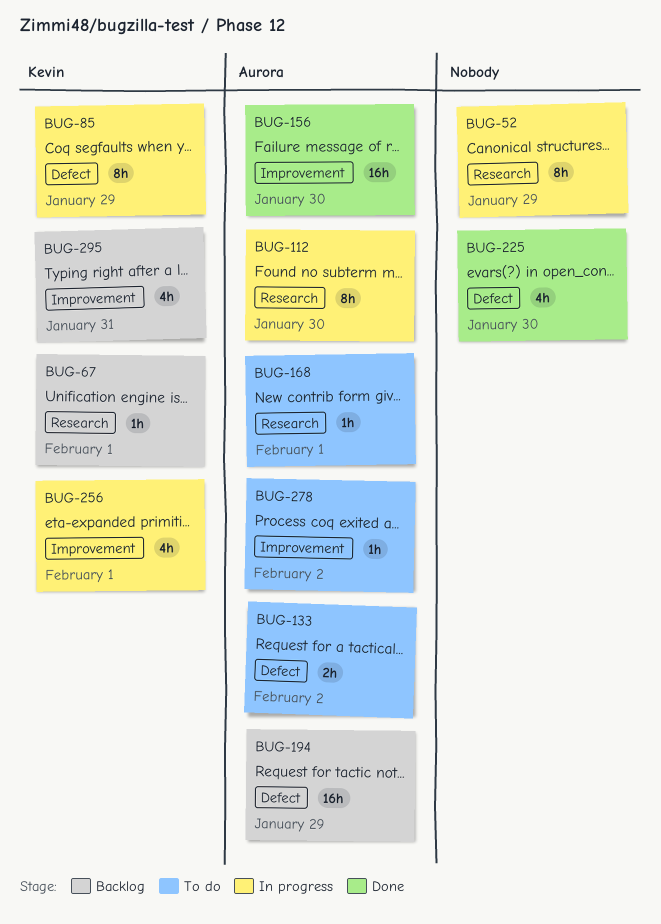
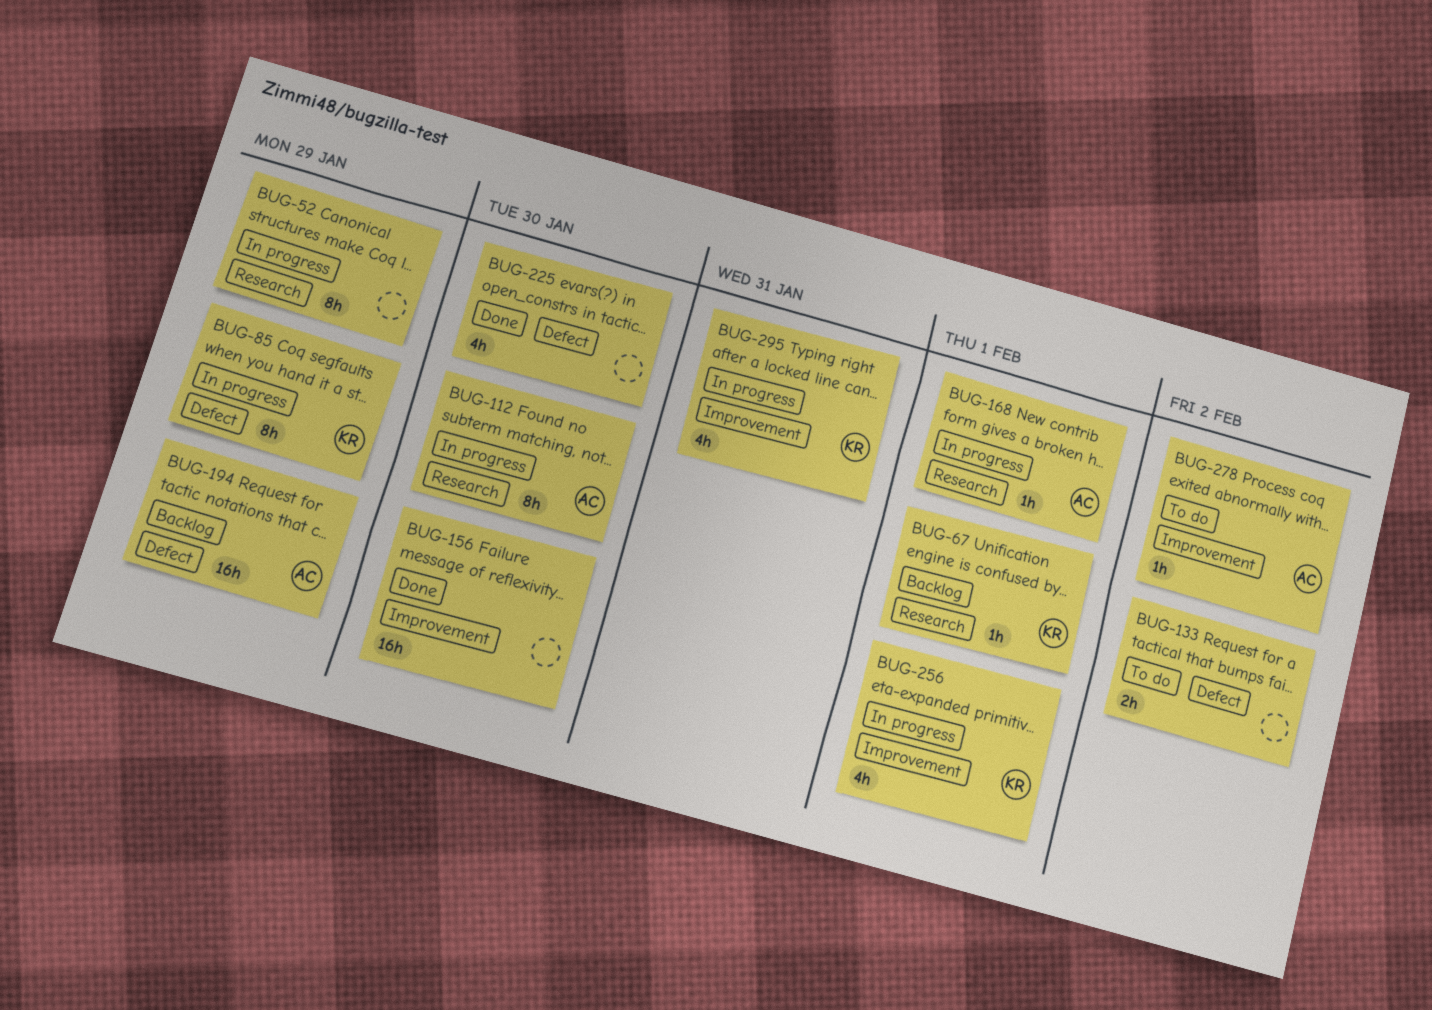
BUG-133, owner: Aurora -> none
BUG-156, owner: Aurora -> none
BUG-168, status: To do -> In progress
BUG-295, status: Backlog -> In progress

